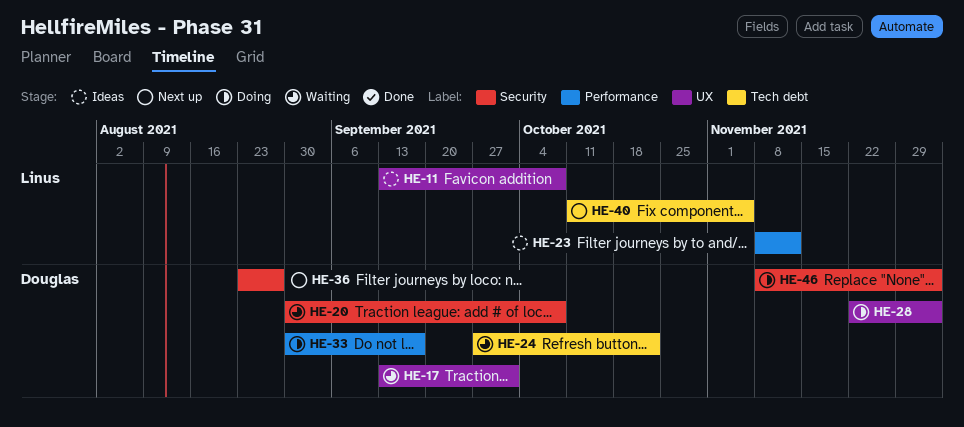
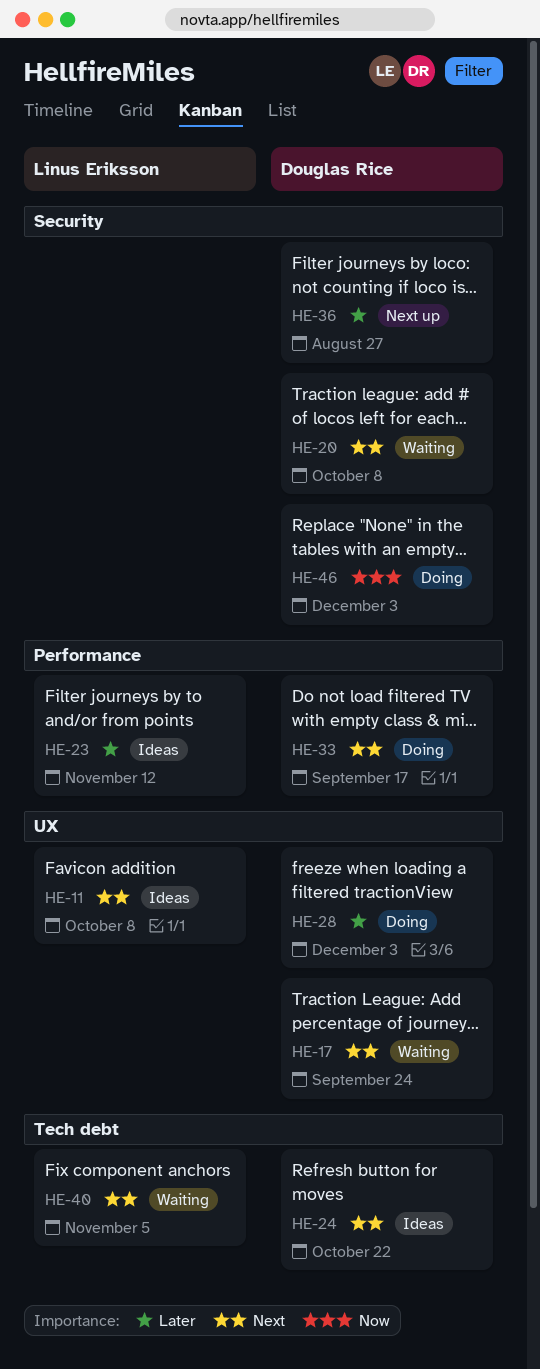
HE-17, due: Oct 1 -> Sep 24
HE-24, status: Waiting -> Ideas
HE-40, status: Next up -> Waiting

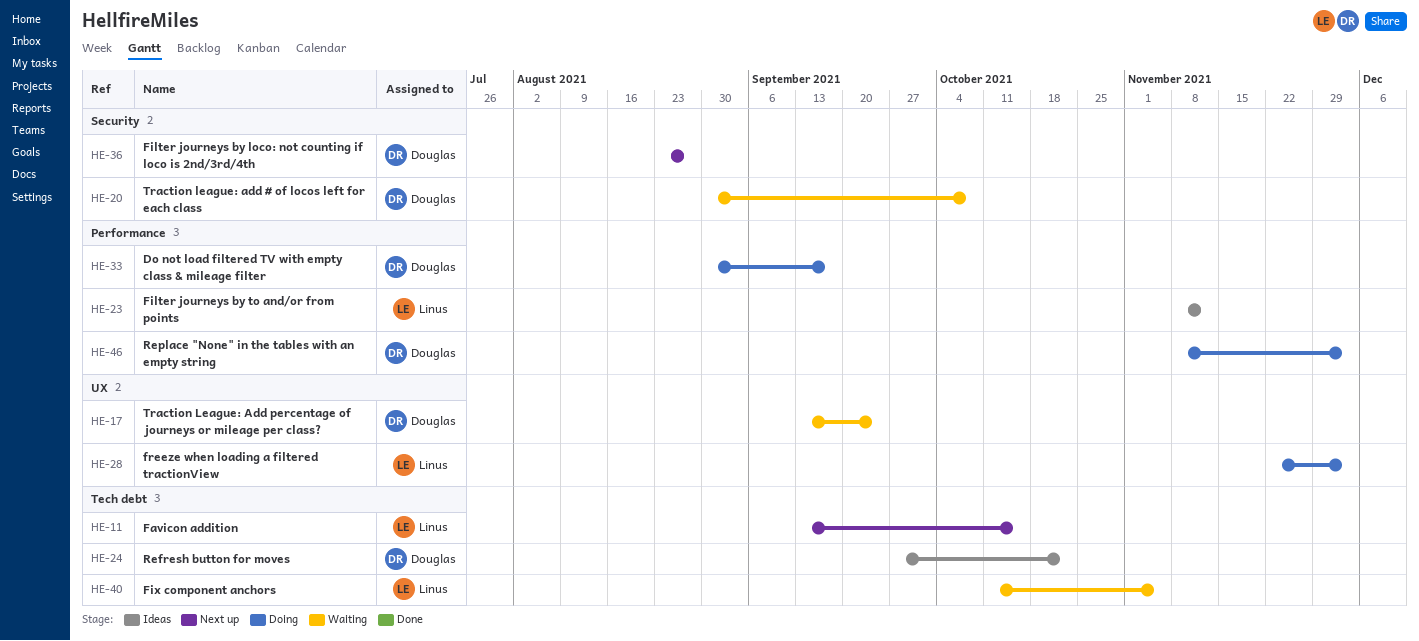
HE-11, status: Ideas -> Next up
HE-11, label: UX -> Tech debt
HE-11, due: Oct 8 -> Oct 15
HE-28, owner: Douglas Rice -> Linus Eriksson
HE-46, label: Security -> Performance

